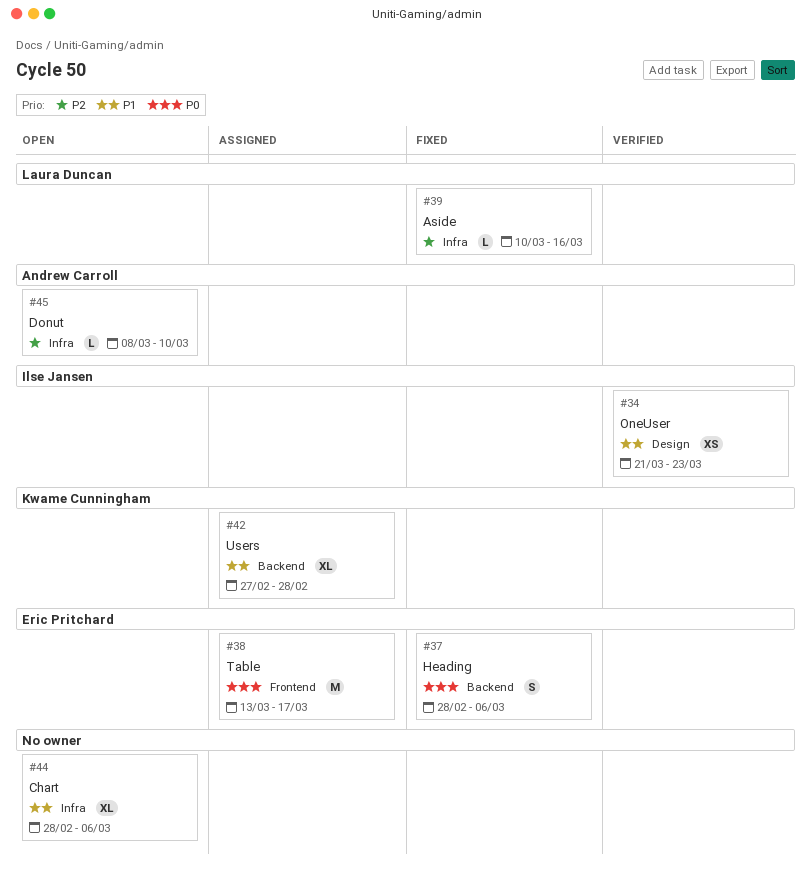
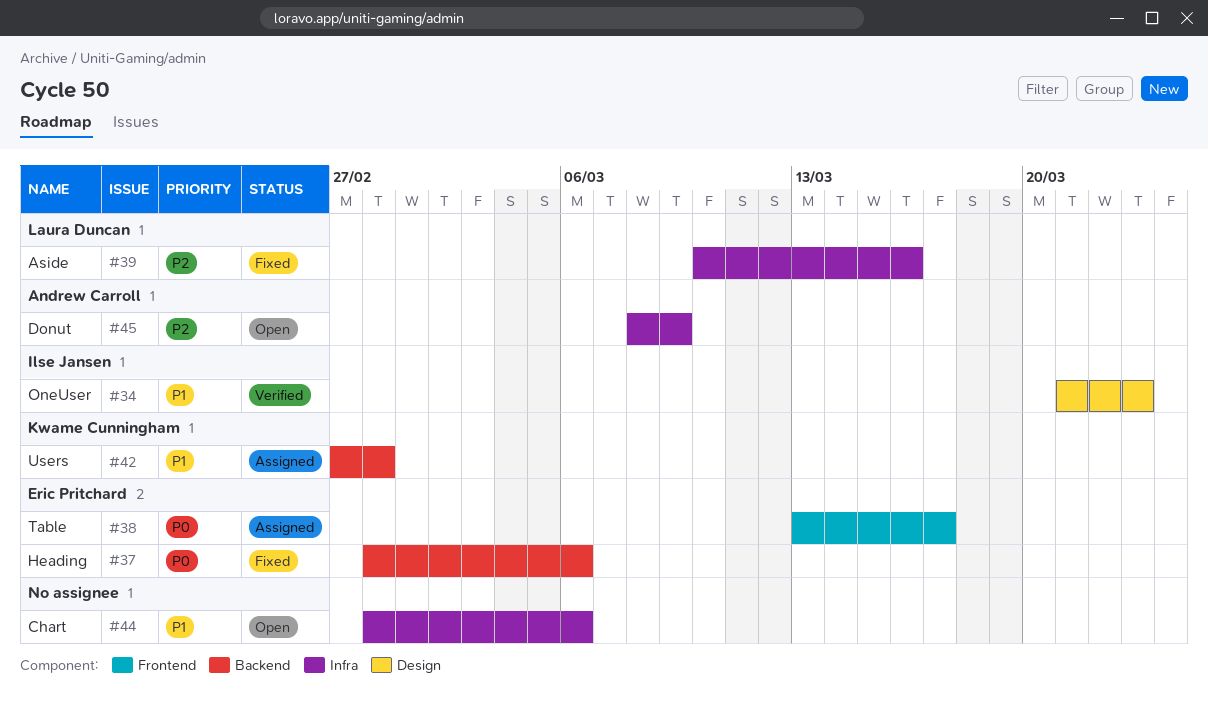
#45, due: Mar 10 -> Mar 9

